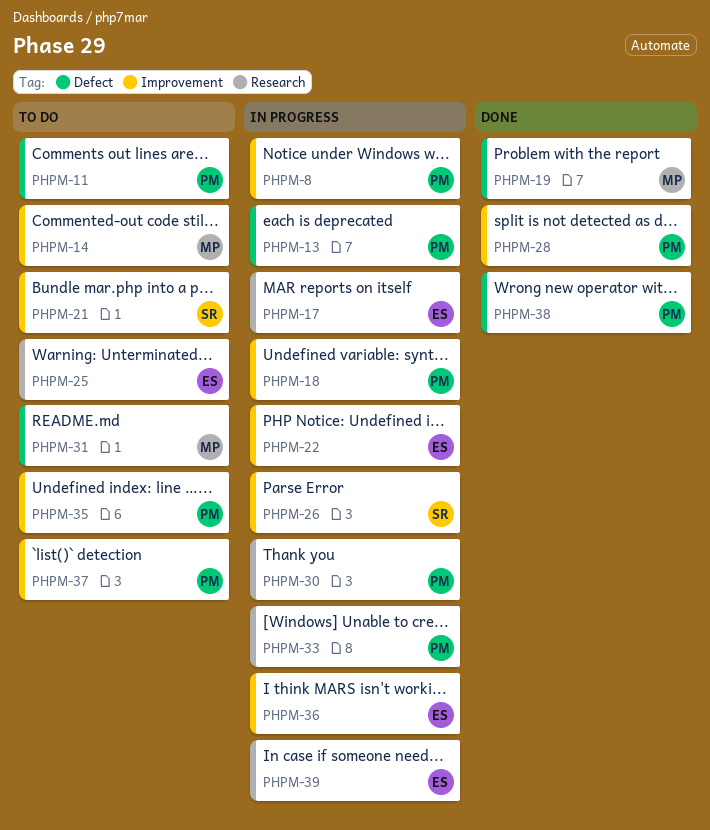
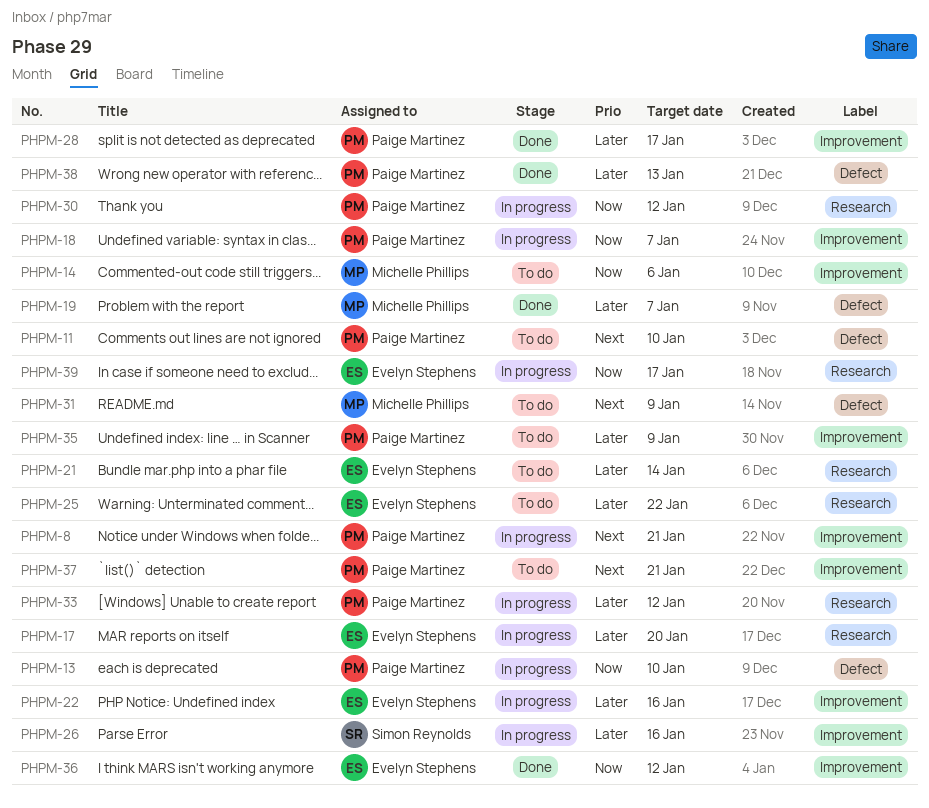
PHPM-21, owner: Simon Reynolds -> Evelyn Stephens
PHPM-21, label: Improvement -> Research
PHPM-36, status: In progress -> Done

